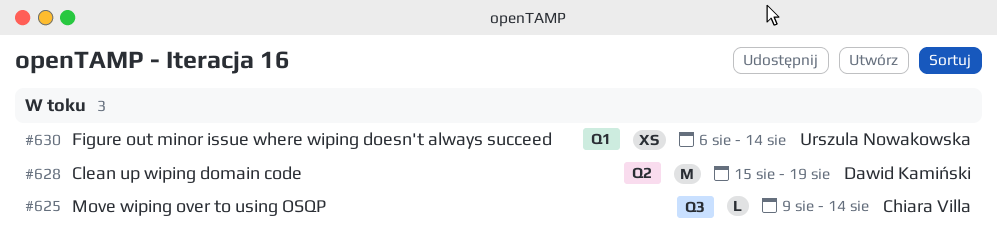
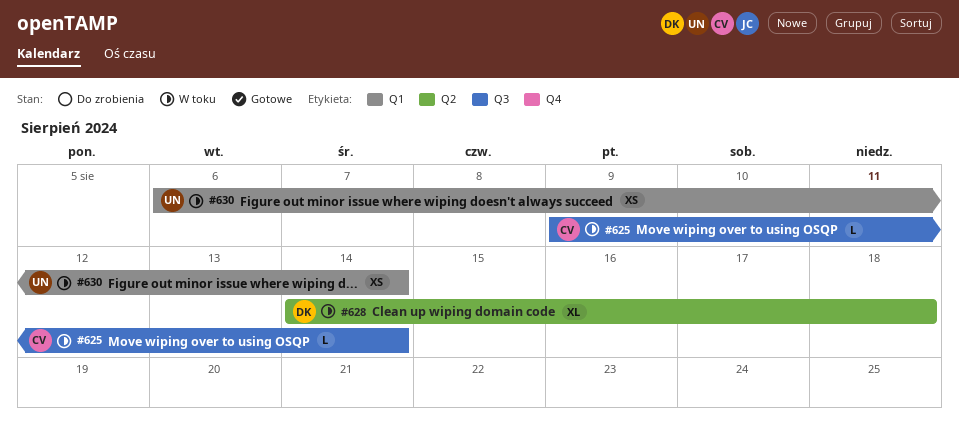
#628, estimate: M -> XL
#628, start: Aug 15 -> Aug 14
#628, due: Aug 19 -> Aug 18

